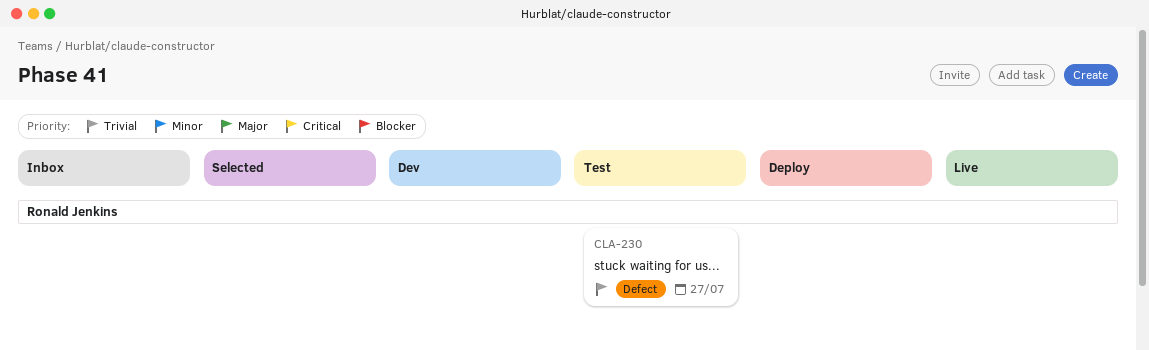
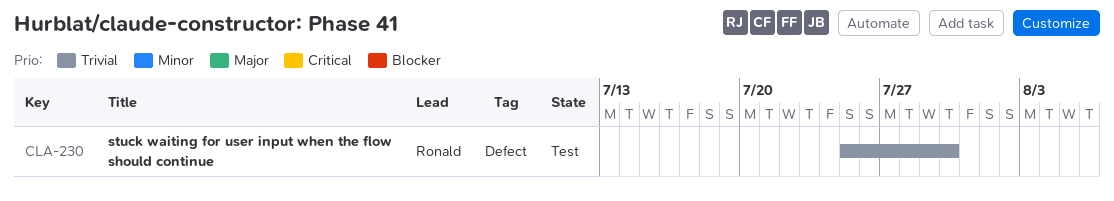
CLA-230, due: Jul 27 -> Jul 30

